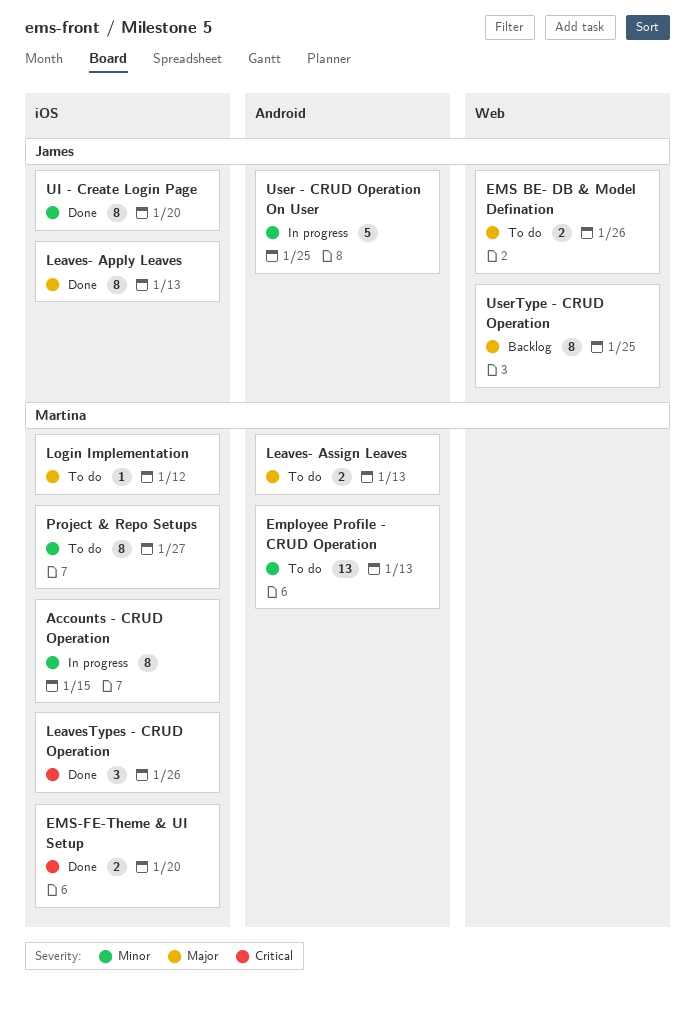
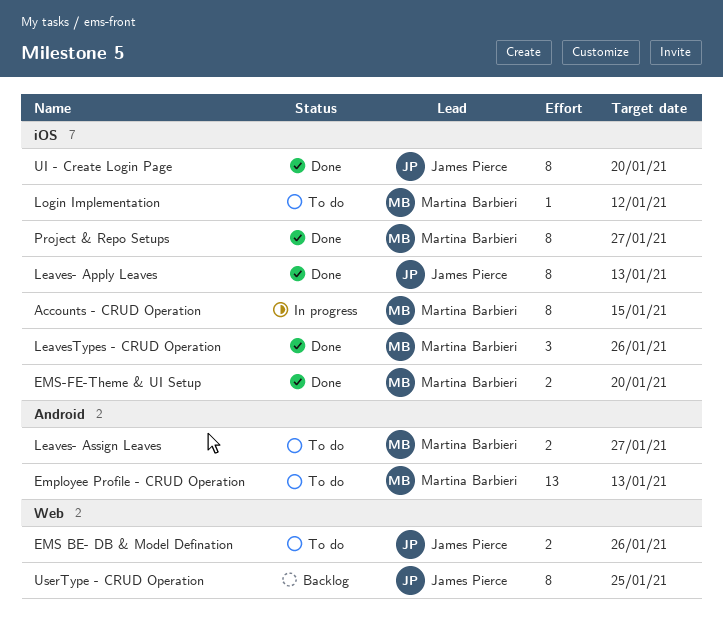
Leaves- Assign Leaves, due: Jan 13 -> Jan 27
Project & Repo Setups, status: To do -> Done
User - CRUD Operation On User: present -> none

